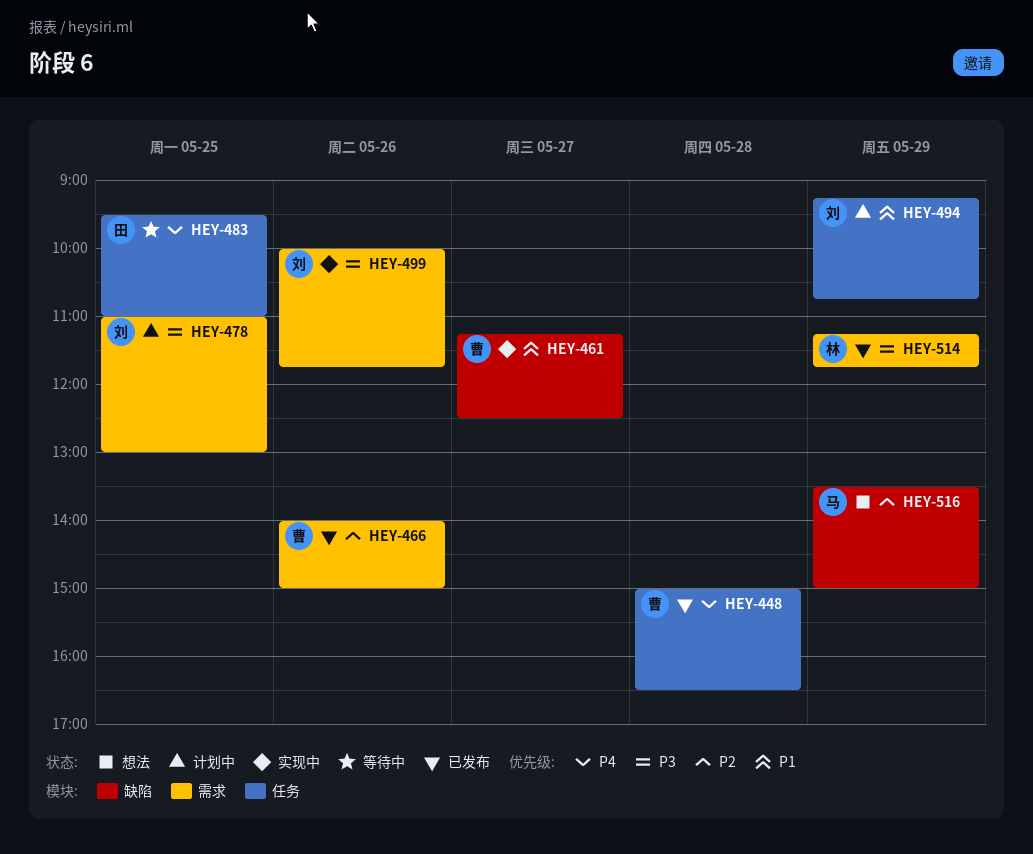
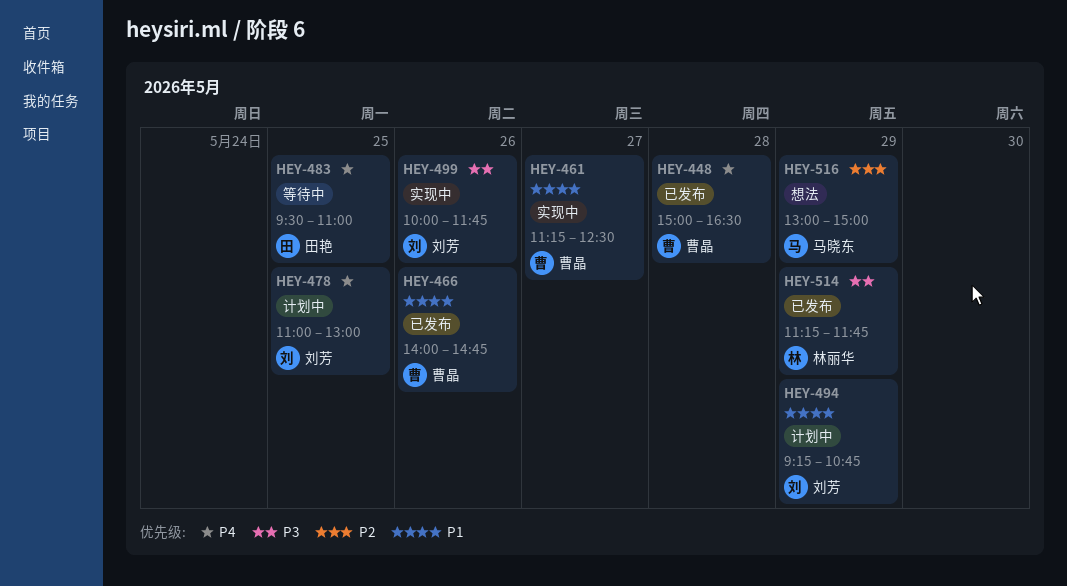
HEY-466, priority: P2 -> P1
HEY-466, ends: 15:00 -> 14:45
HEY-478, priority: P3 -> P4
HEY-516, begins: 13:30 -> 13:00

